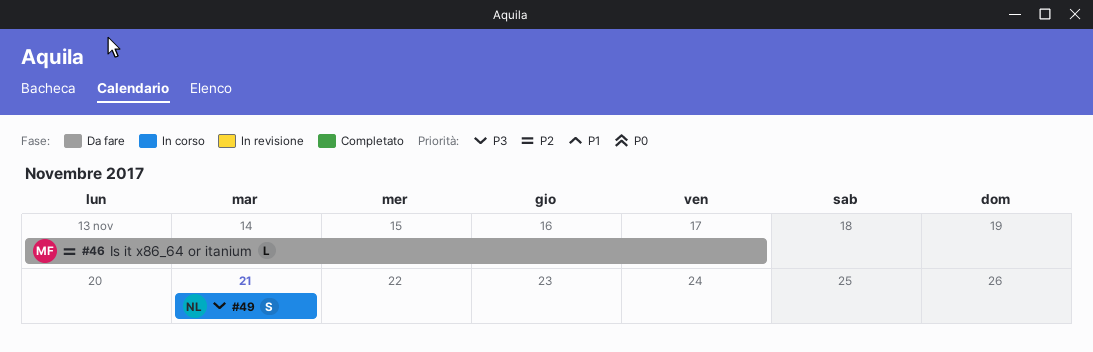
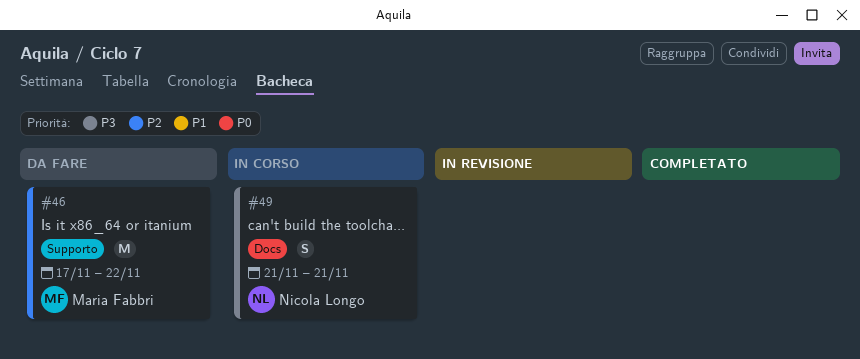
#46, estimate: L -> M
#46, start: Nov 13 -> Nov 17
#46, due: Nov 17 -> Nov 22

